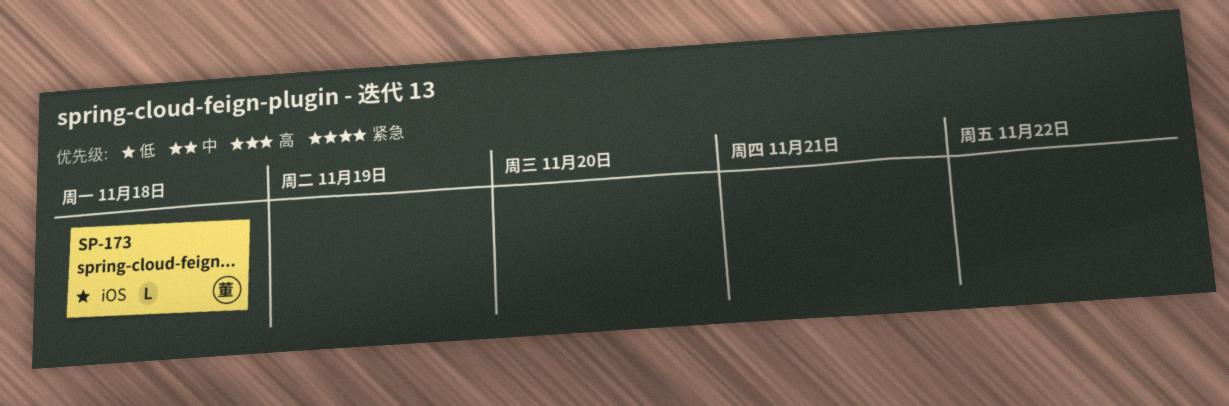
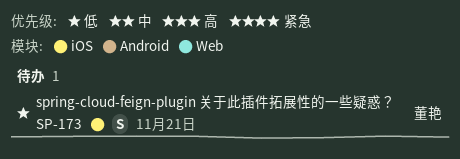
SP-173, estimate: L -> S
SP-173, due: Nov 18 -> Nov 21

